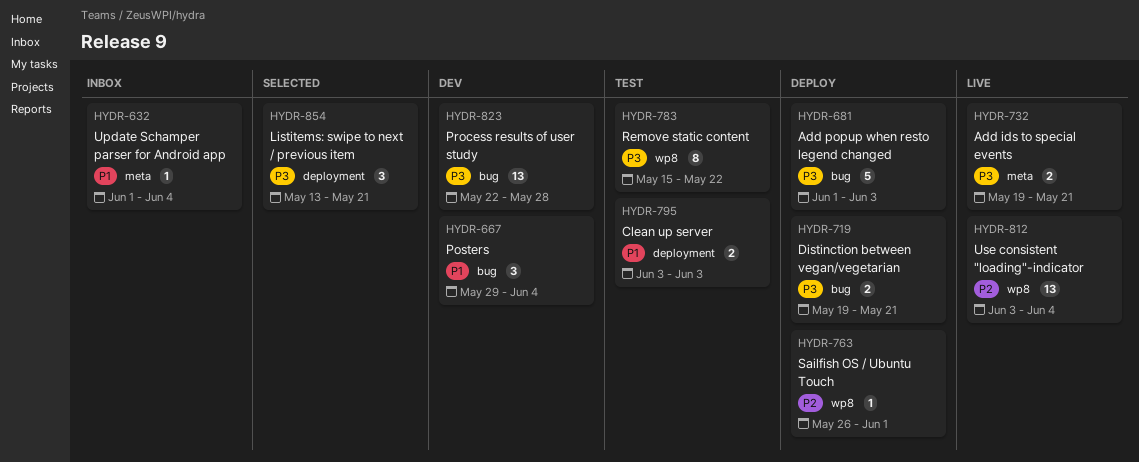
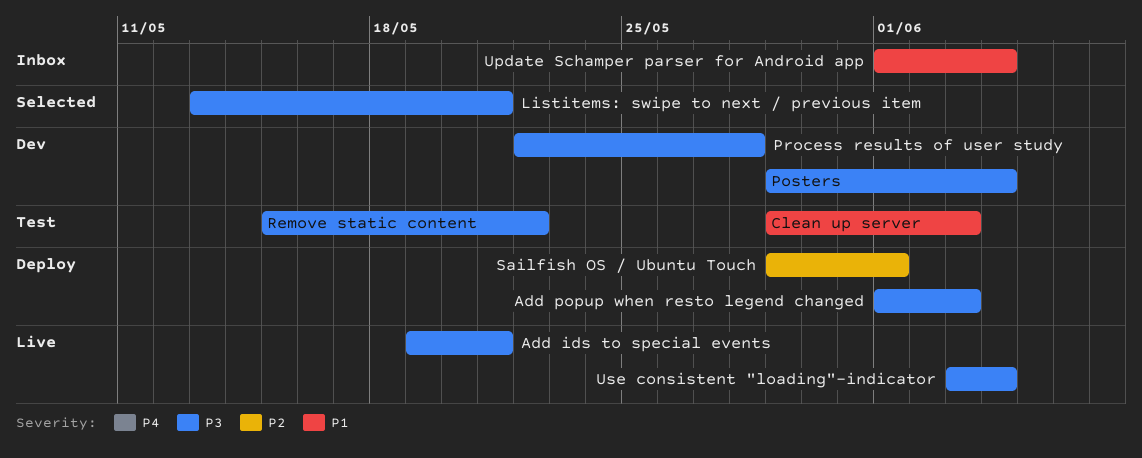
Clean up server, start: Jun 3 -> May 29
Distinction between vegan/vegetarian: present -> none
Posters, priority: P1 -> P3
Sailfish OS / Ubuntu Touch, start: May 26 -> May 29
Use consistent "loading"-indicator, priority: P2 -> P3

